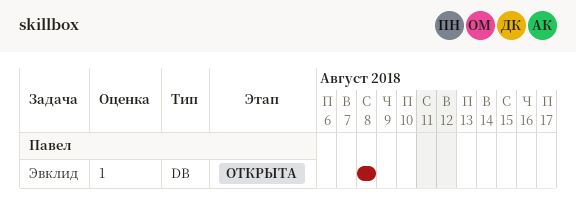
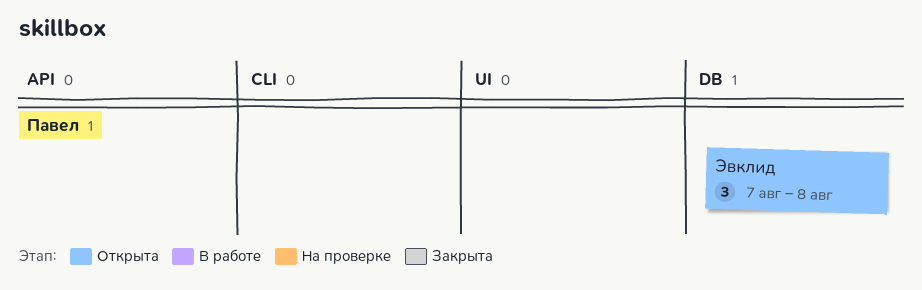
Эвклид, estimate: 1 -> 3
Эвклид, start: Aug 8 -> Aug 7

